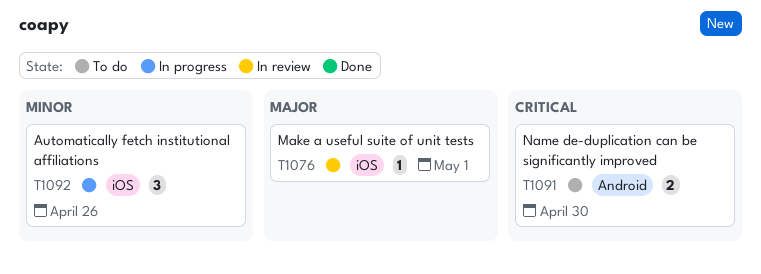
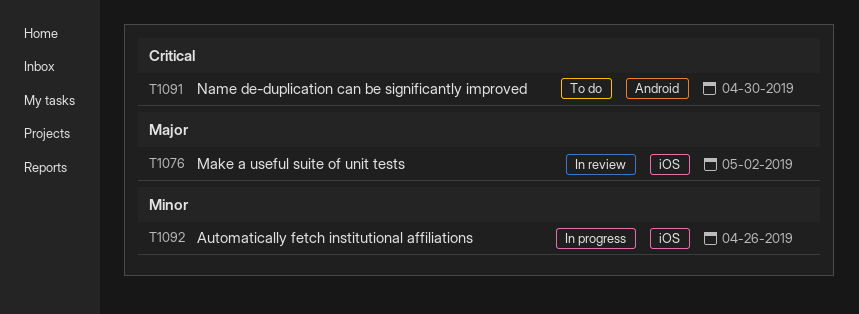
T1076, due: May 1 -> May 2

